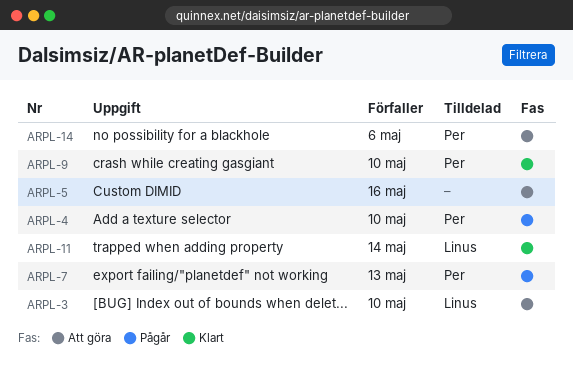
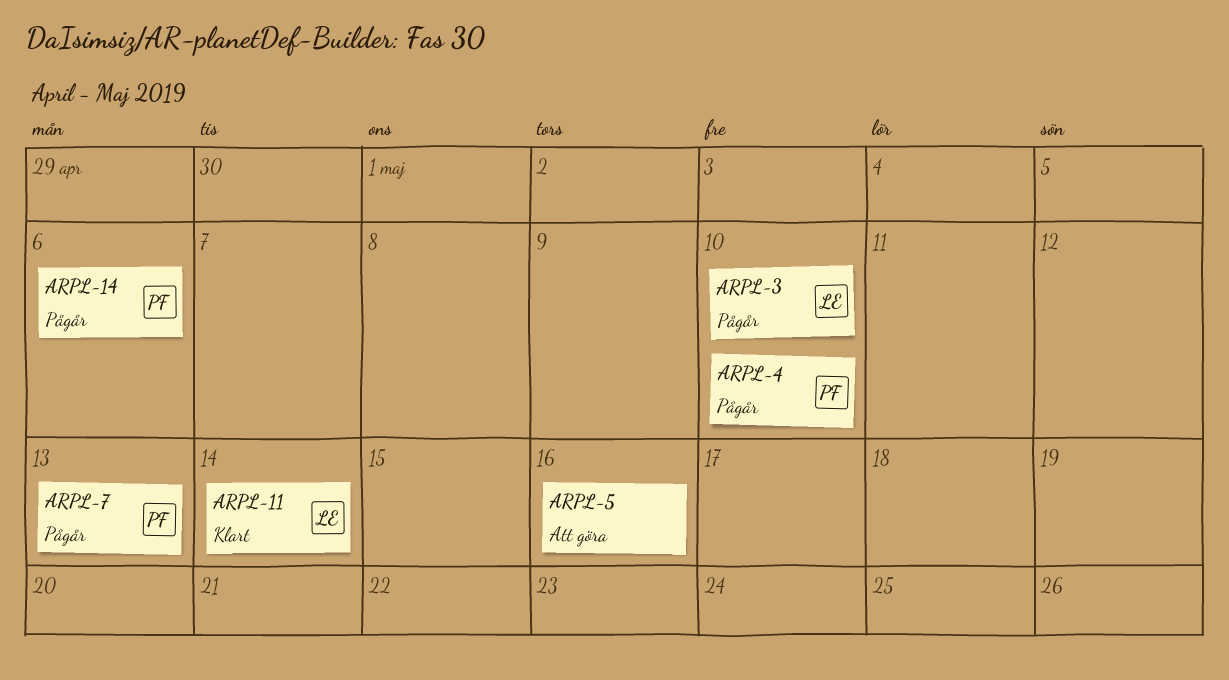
ARPL-3, status: Att göra -> Pågår
ARPL-9: present -> none
ARPL-14, status: Att göra -> Pågår

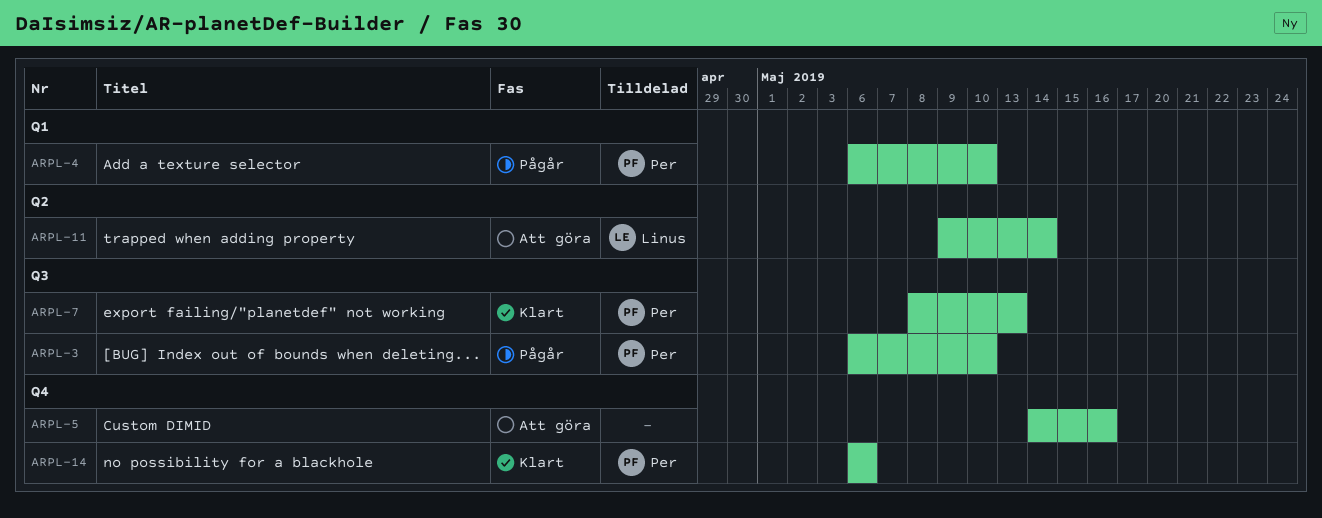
ARPL-3, owner: Linus -> Per
ARPL-7, status: Pågår -> Klart
ARPL-11, status: Klart -> Att göra
ARPL-14, status: Pågår -> Klart

